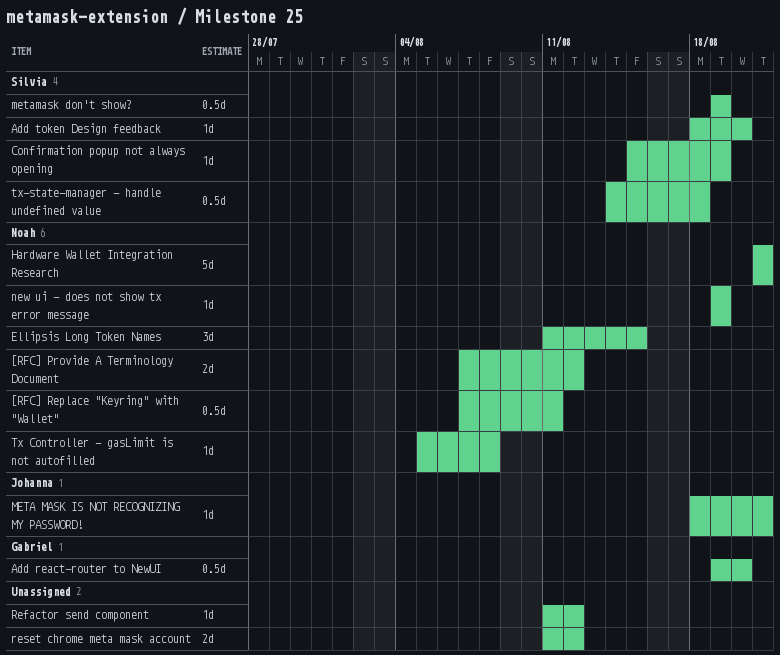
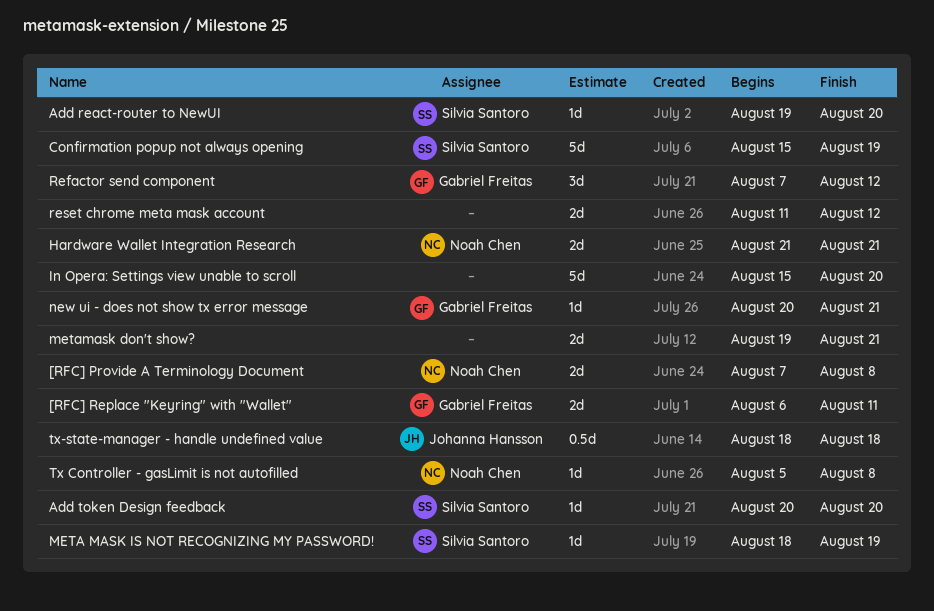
[RFC] Provide A Terminology Document, due: Aug 12 -> Aug 8
[RFC] Replace "Keyring" with "Wallet", owner: Noah Chen -> Gabriel Freitas
[RFC] Replace "Keyring" with "Wallet", estimate: 0.5d -> 2d
[RFC] Replace "Keyring" with "Wallet", start: Aug 7 -> Aug 6
Add react-router to NewUI, owner: Gabriel Freitas -> Silvia Santoro
Add react-router to NewUI, estimate: 0.5d -> 1d
Add token Design feedback, start: Aug 18 -> Aug 20
Confirmation popup not always opening, estimate: 1d -> 5d
Ellipsis Long Token Names: present -> none
Hardware Wallet Integration Research, estimate: 5d -> 2d
In Opera: Settings view unable to scroll: none -> present
META MASK IS NOT RECOGNIZING MY PASSWORD!, owner: Johanna Hansson -> Silvia Santoro
META MASK IS NOT RECOGNIZING MY PASSWORD!, due: Aug 21 -> Aug 19
metamask don't show?, owner: Silvia Santoro -> none
metamask don't show?, estimate: 0.5d -> 2d
metamask don't show?, due: Aug 19 -> Aug 21
new ui - does not show tx error message, owner: Noah Chen -> Gabriel Freitas
new ui - does not show tx error message, start: Aug 19 -> Aug 20
new ui - does not show tx error message, due: Aug 19 -> Aug 21
Refactor send component, owner: none -> Gabriel Freitas
Refactor send component, estimate: 1d -> 3d
Refactor send component, start: Aug 11 -> Aug 7
tx-state-manager - handle undefined value, owner: Silvia Santoro -> Johanna Hansson
tx-state-manager - handle undefined value, start: Aug 14 -> Aug 18

